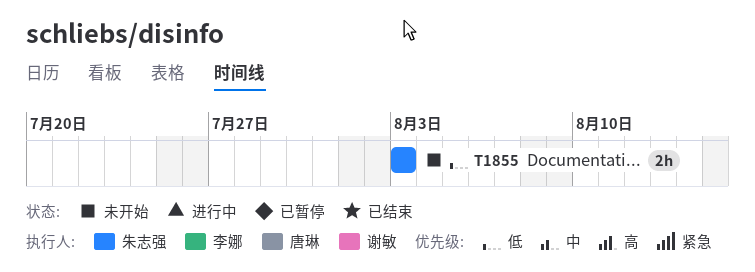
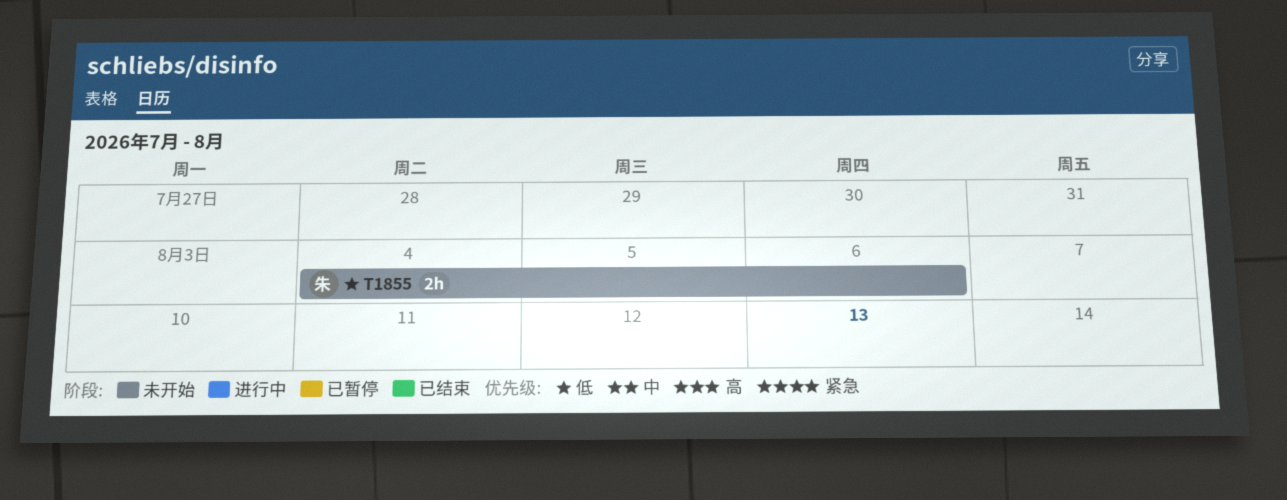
T1855, start: Aug 3 -> Aug 4
T1855, due: Aug 3 -> Aug 6

